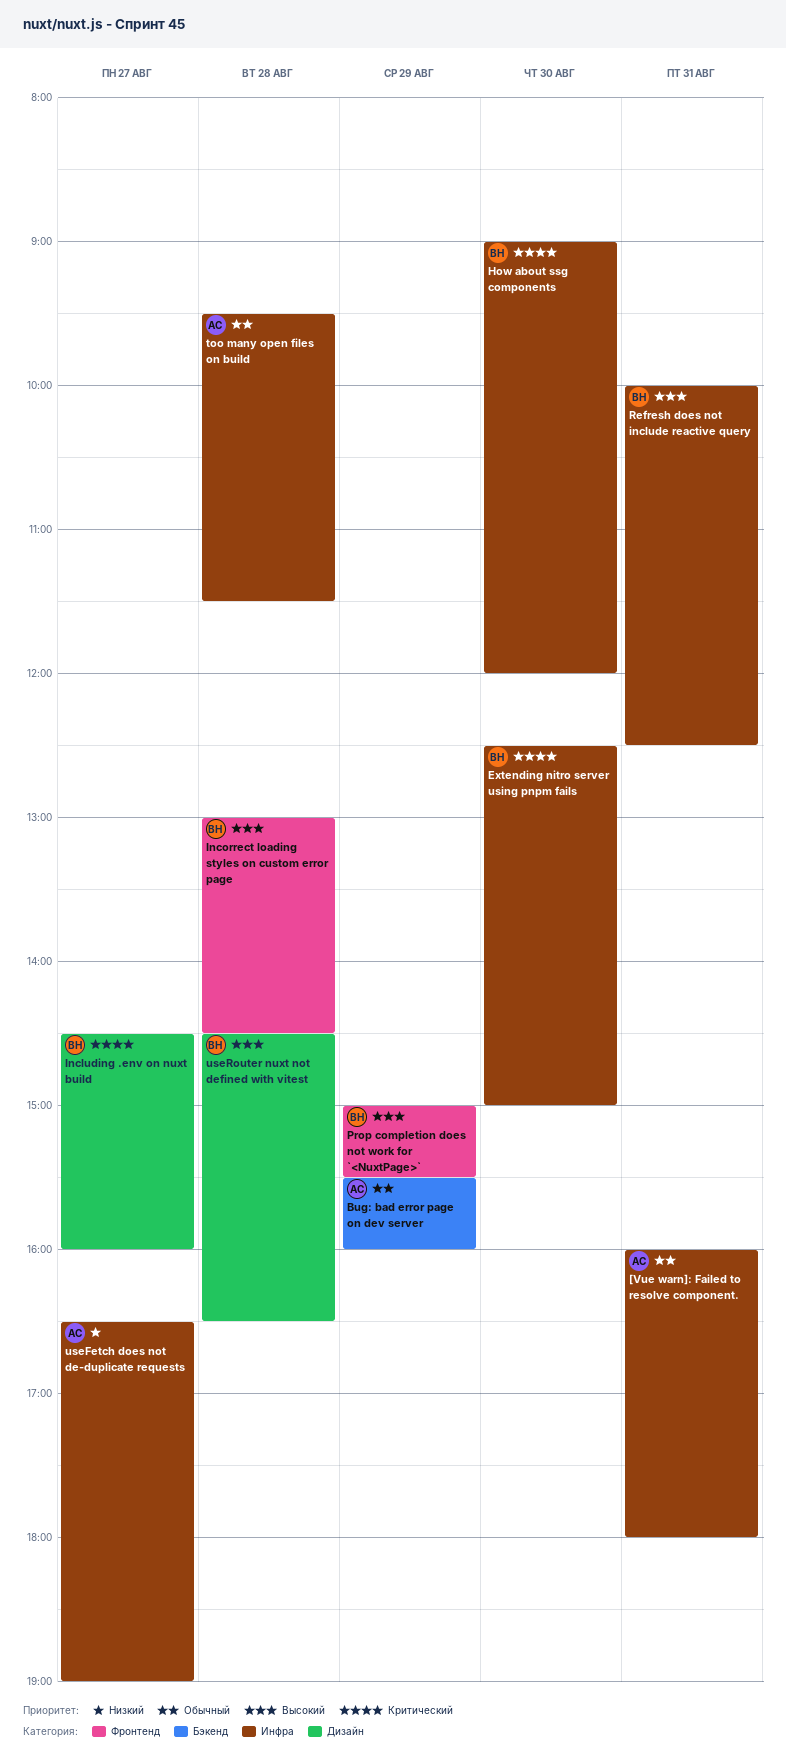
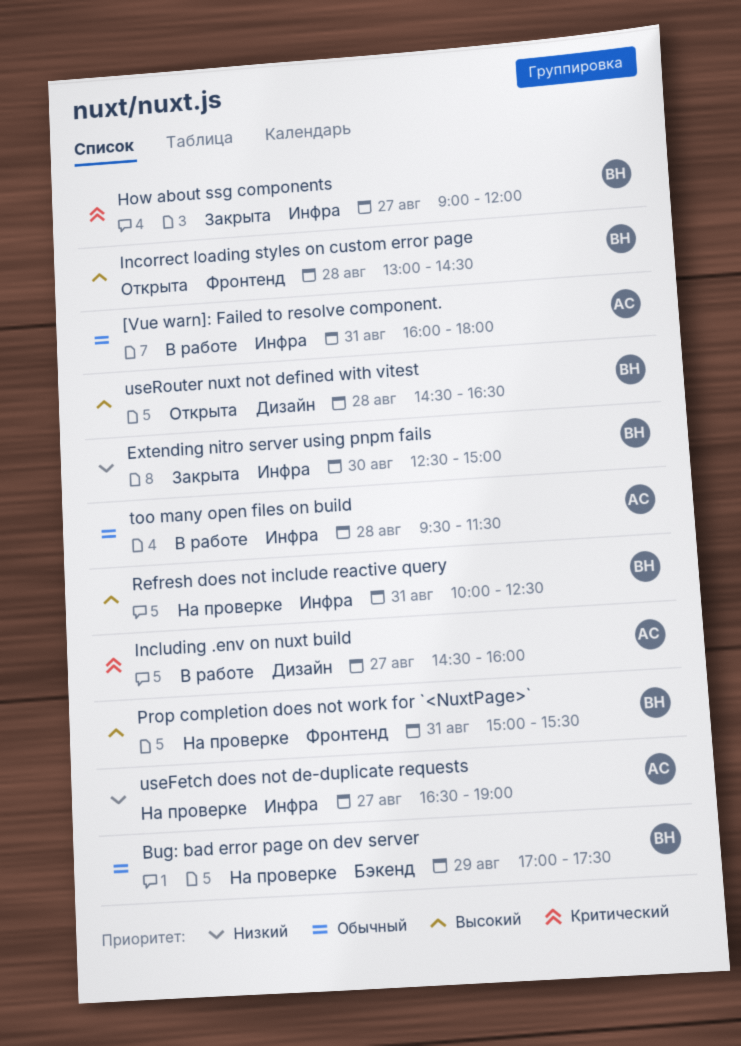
Bug: bad error page on dev server, owner: АС -> ВН
Bug: bad error page on dev server, begins: 15:30 -> 17:00
Bug: bad error page on dev server, ends: 16:00 -> 17:30
Extending nitro server using pnpm fails, priority: Критический -> Низкий
How about ssg components, day: Aug 30 -> Aug 27
Including .env on nuxt build, owner: ВН -> АС
Prop completion does not work for `<NuxtPage>`, day: Aug 29 -> Aug 31

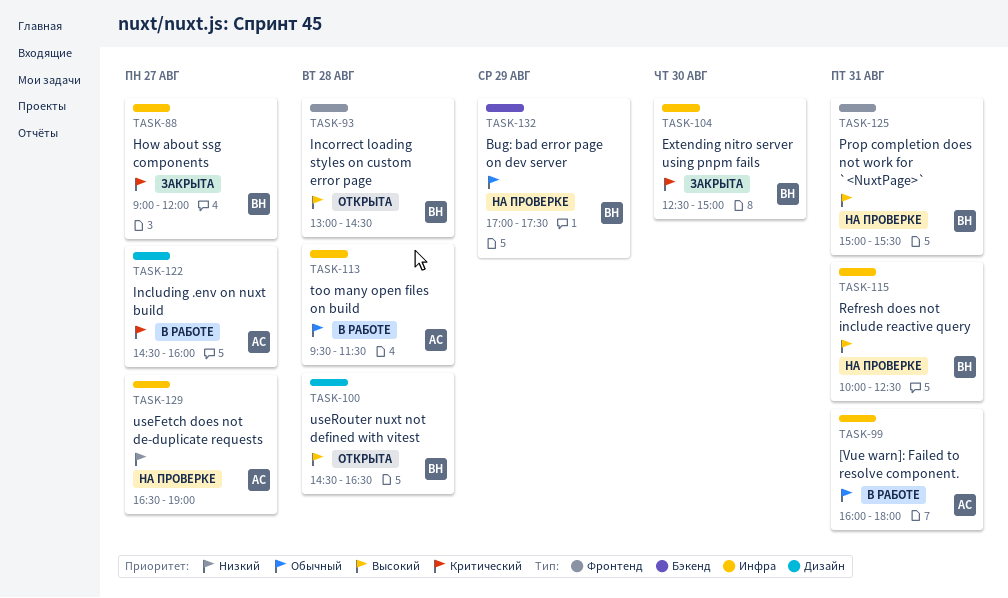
Extending nitro server using pnpm fails, priority: Низкий -> Критический

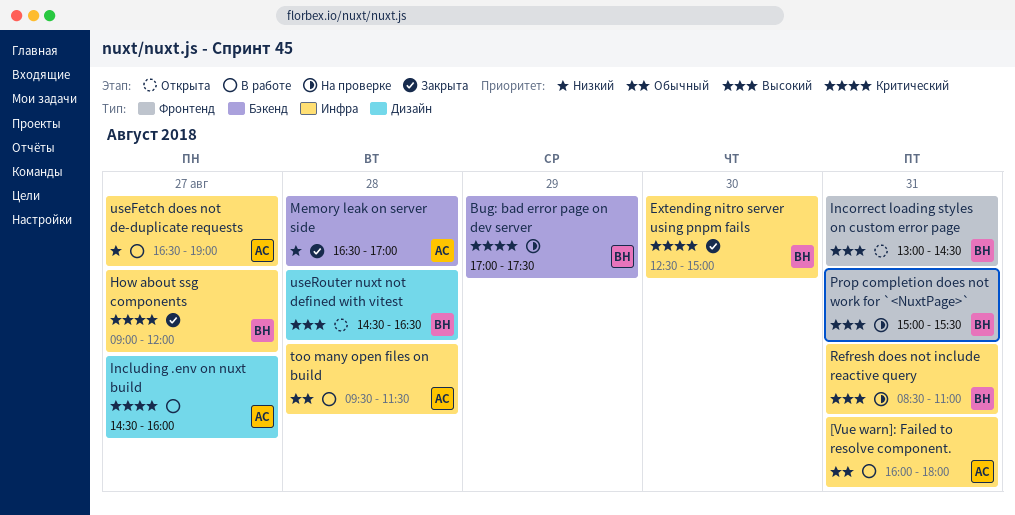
Bug: bad error page on dev server, priority: Обычный -> Критический
Incorrect loading styles on custom error page, day: Aug 28 -> Aug 31
Memory leak on server side: none -> present
Refresh does not include reactive query, begins: 10:00 -> 08:30
Refresh does not include reactive query, ends: 12:30 -> 11:00
useFetch does not de-duplicate requests, status: На проверке -> В работе

